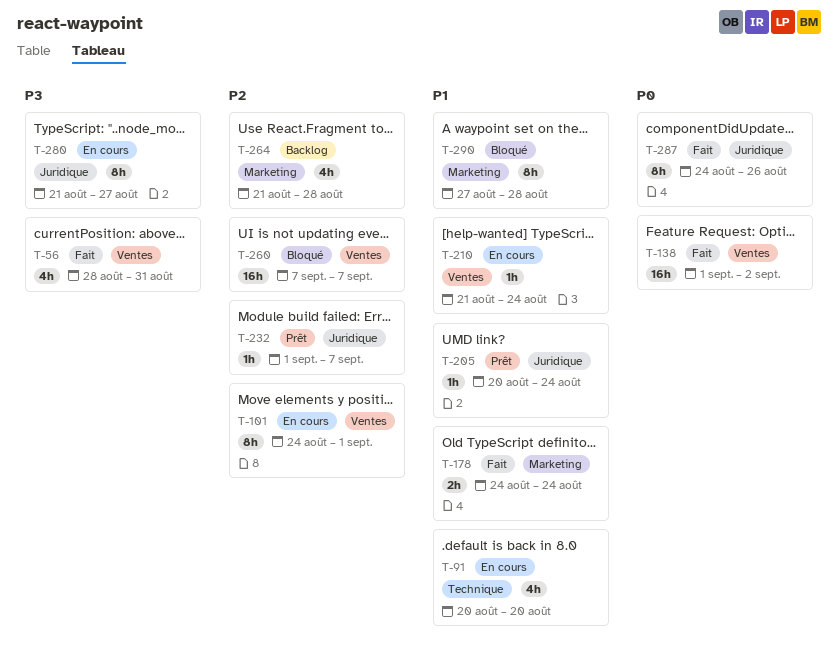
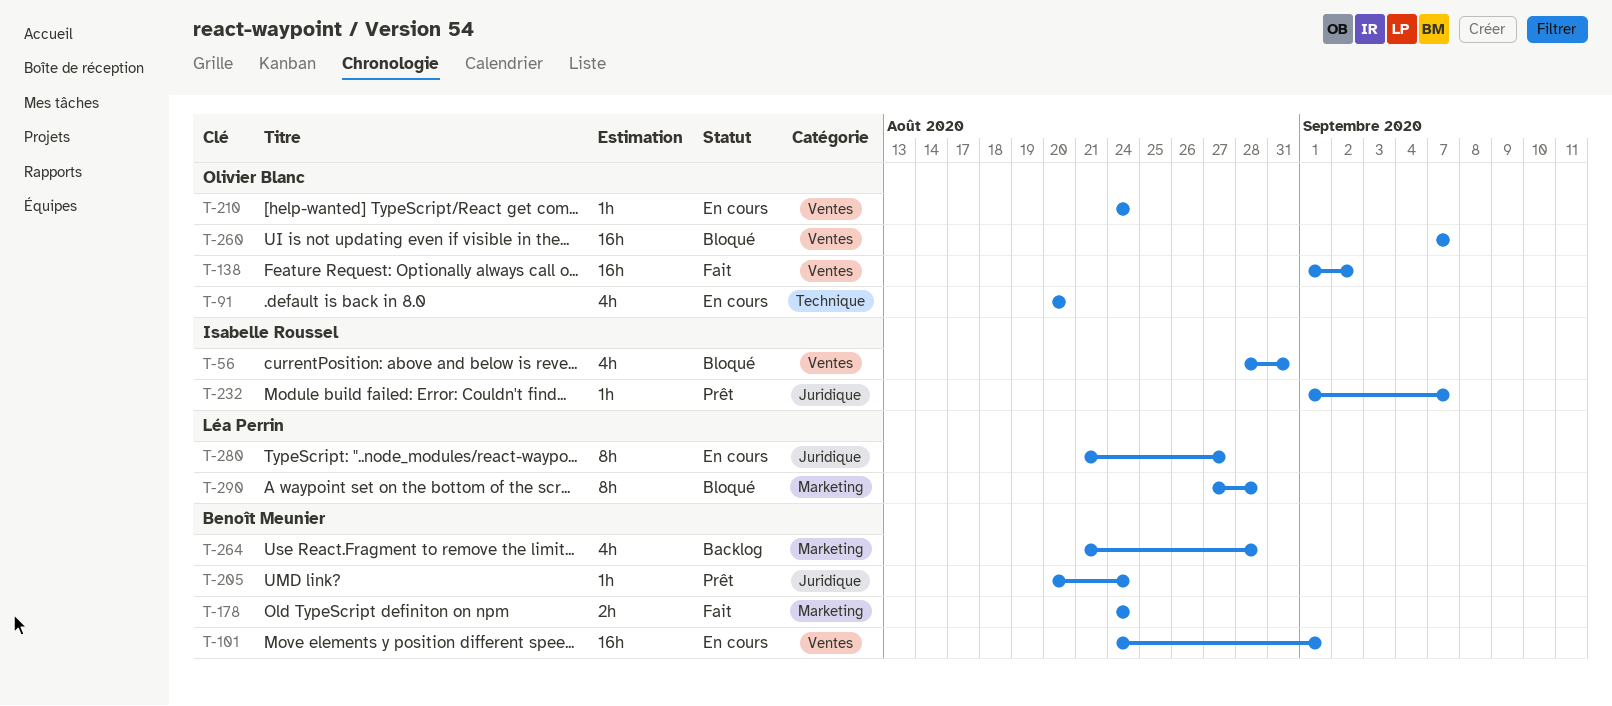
T-56, status: Fait -> Bloqué
T-101, estimate: 8h -> 16h
T-210, start: Aug 21 -> Aug 24
T-287: present -> none

